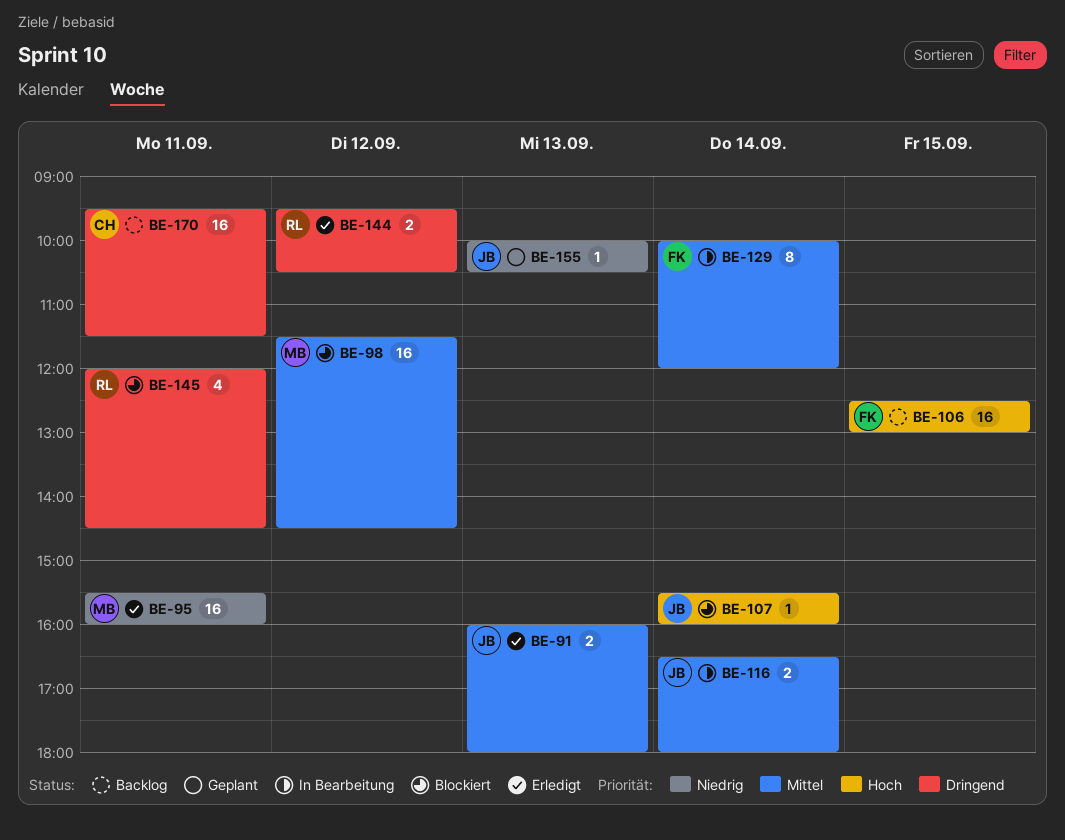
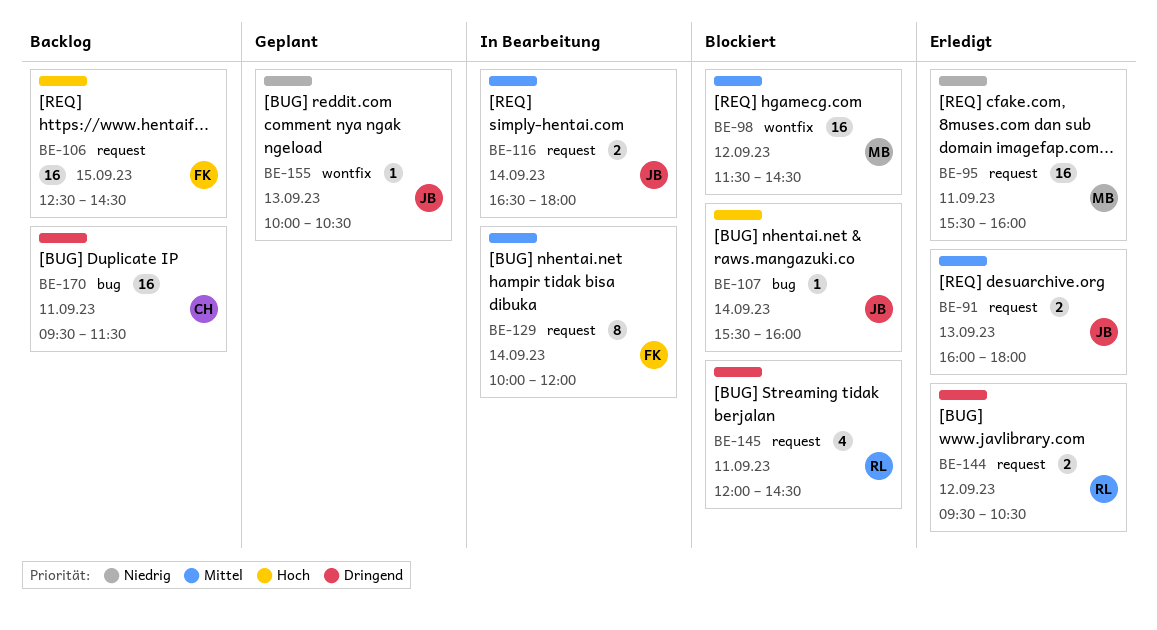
BE-106, ends: 13:00 -> 14:30

